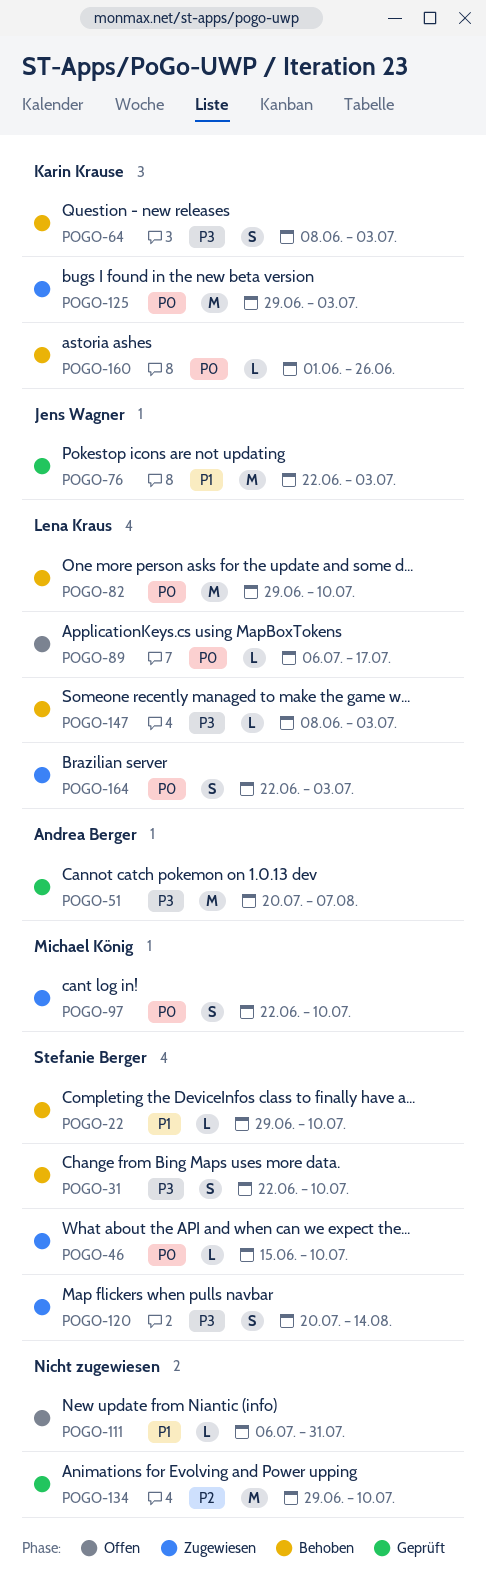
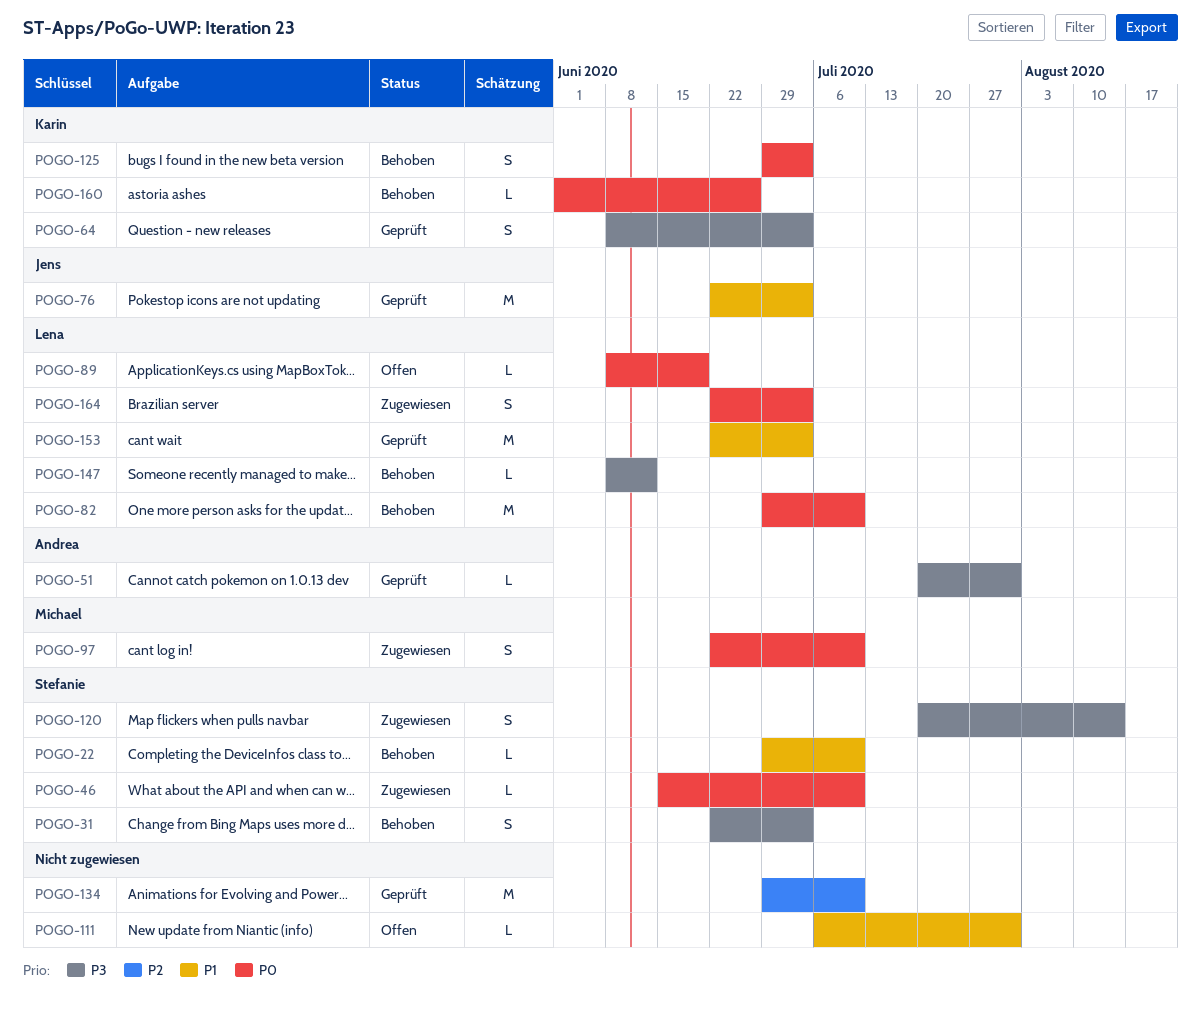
POGO-31, due: Jul 10 -> Jul 3
POGO-51, estimate: M -> L
POGO-51, due: Aug 7 -> Jul 31
POGO-64, status: Behoben -> Geprüft
POGO-89, start: Jul 6 -> Jun 8
POGO-89, due: Jul 17 -> Jun 19
POGO-125, status: Zugewiesen -> Behoben
POGO-125, estimate: M -> S
POGO-147, due: Jul 3 -> Jun 12
POGO-153: none -> present

